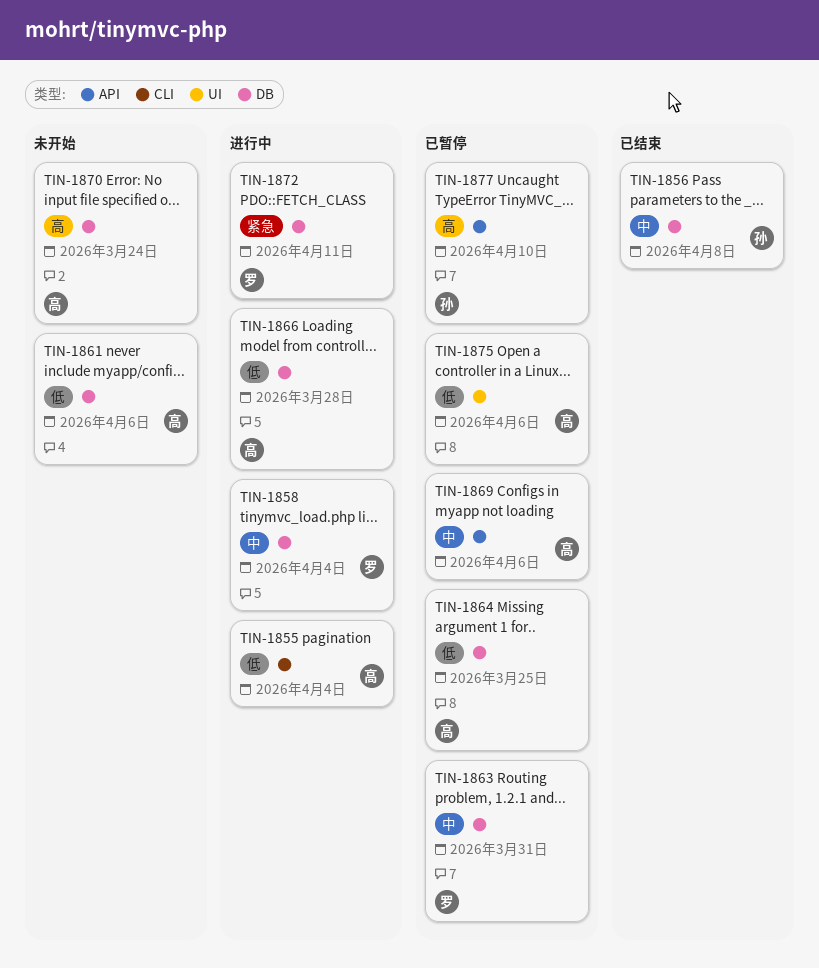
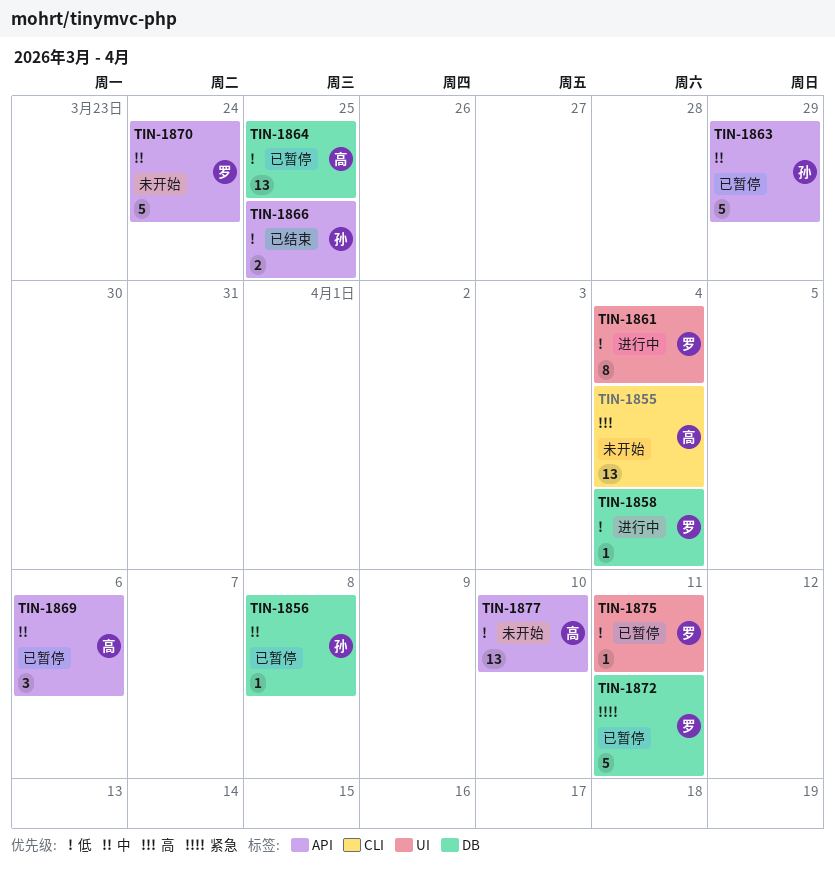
TIN-1855, status: 进行中 -> 未开始
TIN-1855, priority: 低 -> 高
TIN-1856, status: 已结束 -> 已暂停
TIN-1858, priority: 中 -> 低
TIN-1861, status: 未开始 -> 进行中
TIN-1861, owner: 高 -> 罗
TIN-1861, label: DB -> UI
TIN-1861, due: Apr 6 -> Apr 4
TIN-1863, owner: 罗 -> 孙
TIN-1863, label: DB -> API
TIN-1863, due: Mar 31 -> Mar 29
TIN-1866, status: 进行中 -> 已结束
TIN-1866, owner: 高 -> 孙
TIN-1866, label: DB -> API
TIN-1866, due: Mar 28 -> Mar 25
TIN-1870, owner: 高 -> 罗
TIN-1870, priority: 高 -> 中
TIN-1870, label: DB -> API
TIN-1872, status: 进行中 -> 已暂停
TIN-1875, owner: 高 -> 罗
TIN-1875, due: Apr 6 -> Apr 11
TIN-1877, status: 已暂停 -> 未开始
TIN-1877, owner: 孙 -> 高
TIN-1877, priority: 高 -> 低

